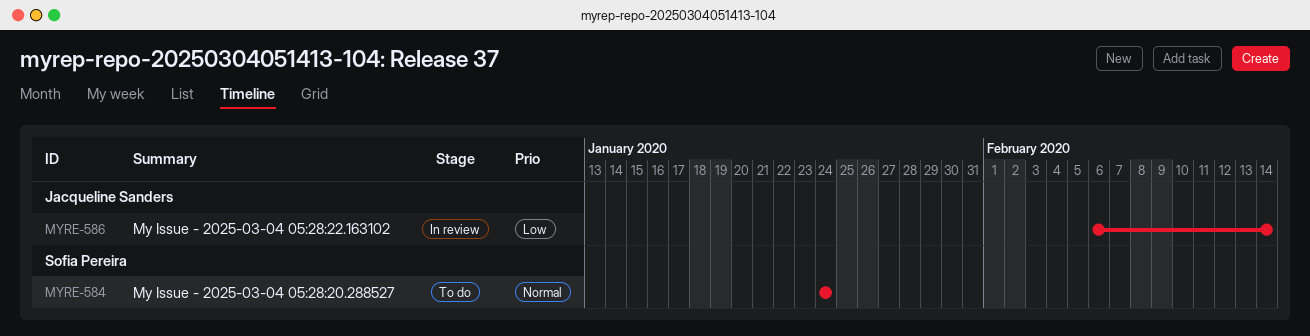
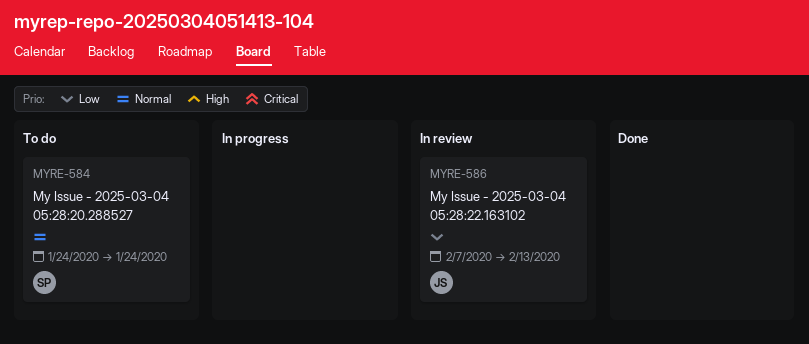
MYRE-586, start: Feb 6 -> Feb 7
MYRE-586, due: Feb 14 -> Feb 13

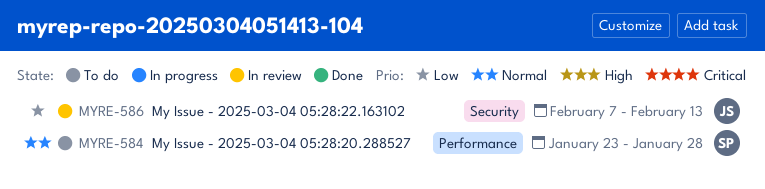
MYRE-584, start: Jan 24 -> Jan 23
MYRE-584, due: Jan 24 -> Jan 28

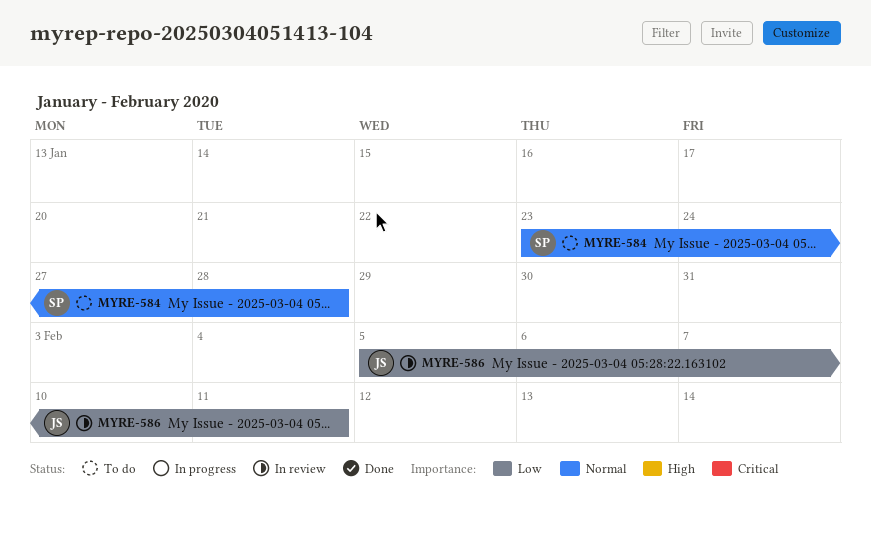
MYRE-586, start: Feb 7 -> Feb 5
MYRE-586, due: Feb 13 -> Feb 11

